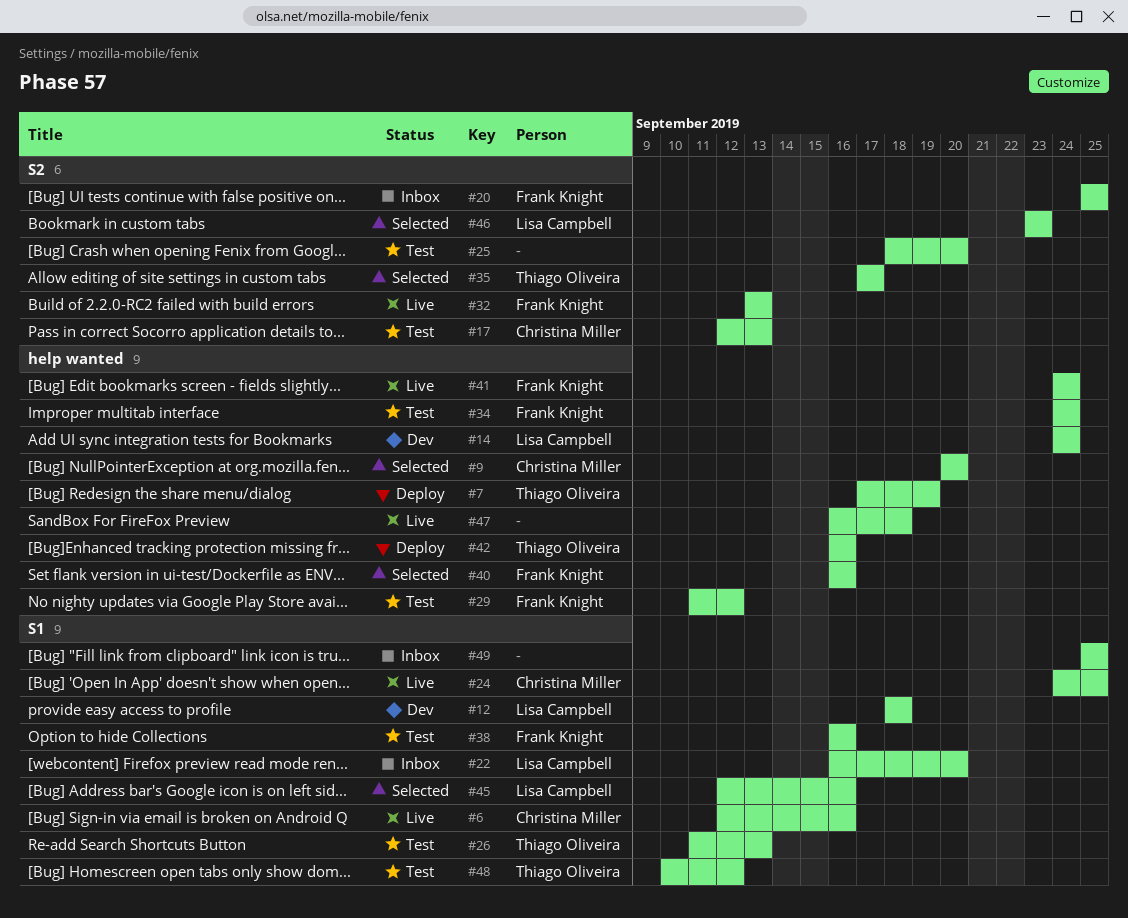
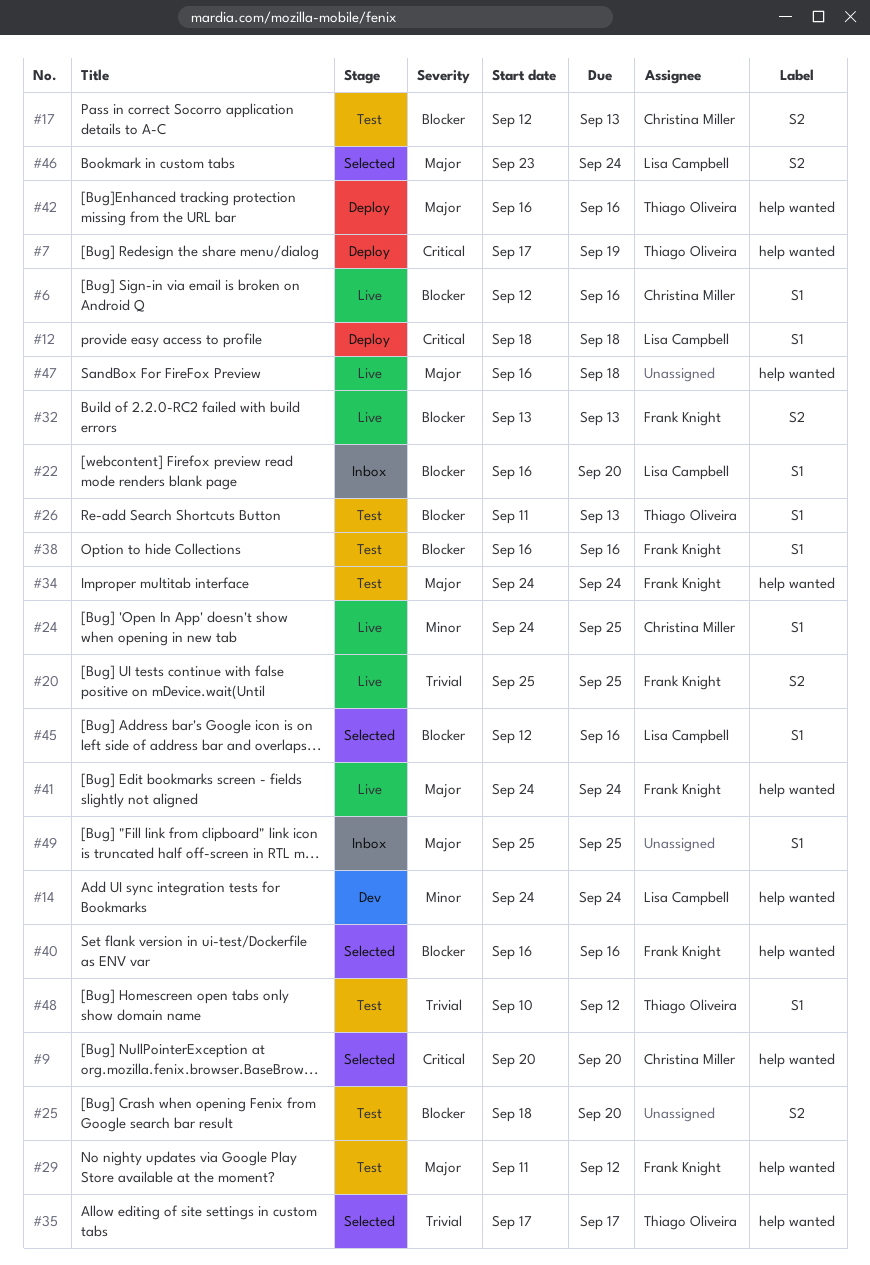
#12, status: Dev -> Deploy
#20, status: Inbox -> Live
#35, label: S2 -> help wanted
#46, due: Sep 23 -> Sep 24

